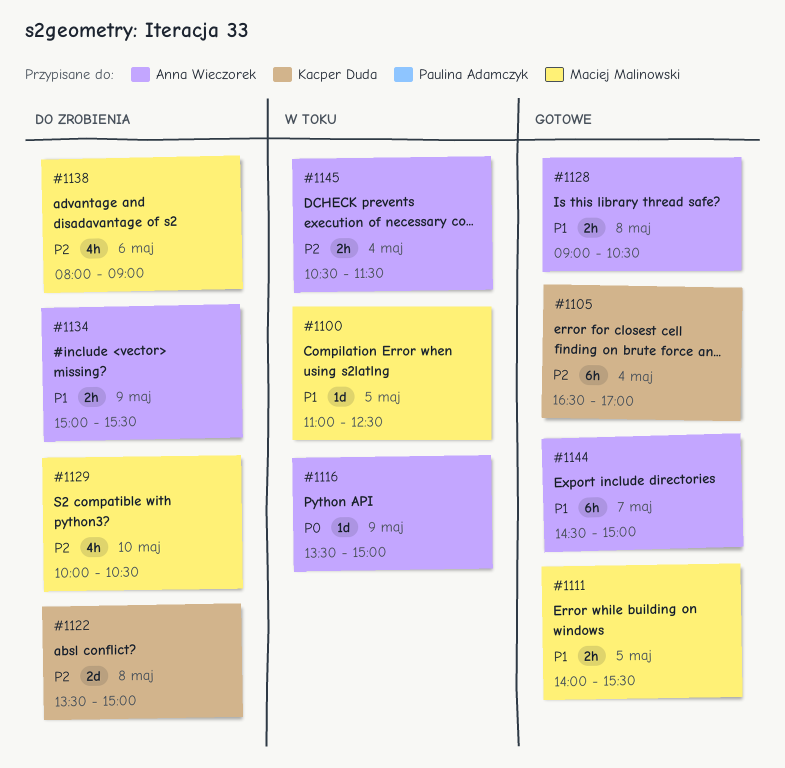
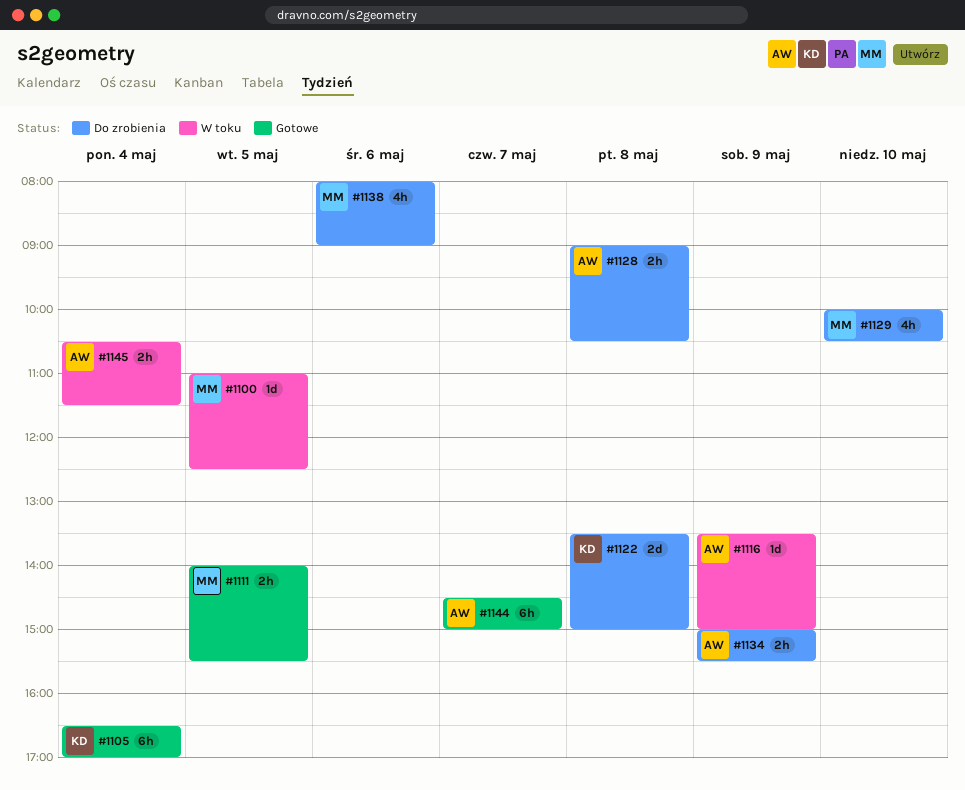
#1128, status: Gotowe -> Do zrobienia

